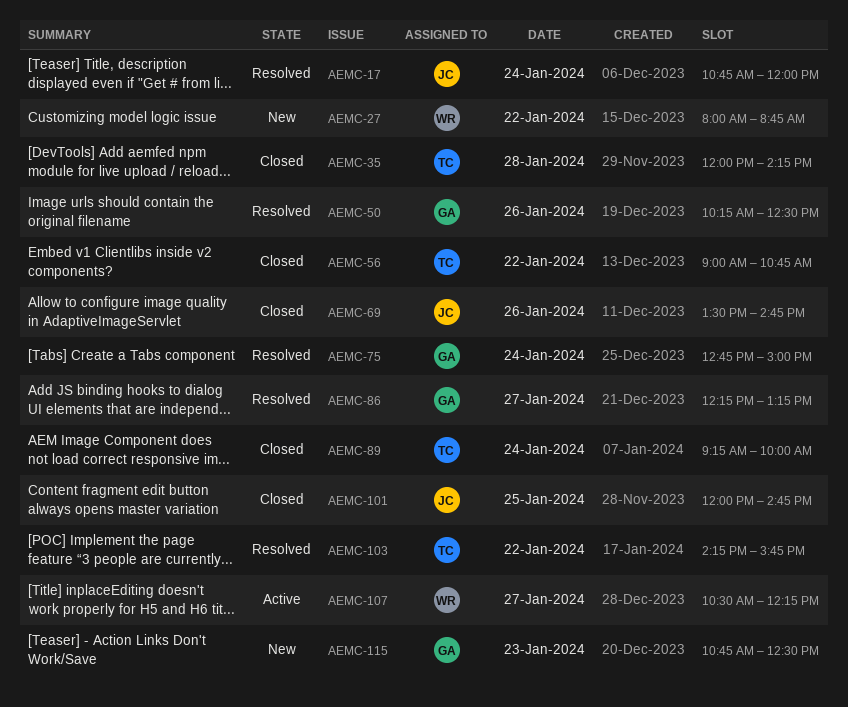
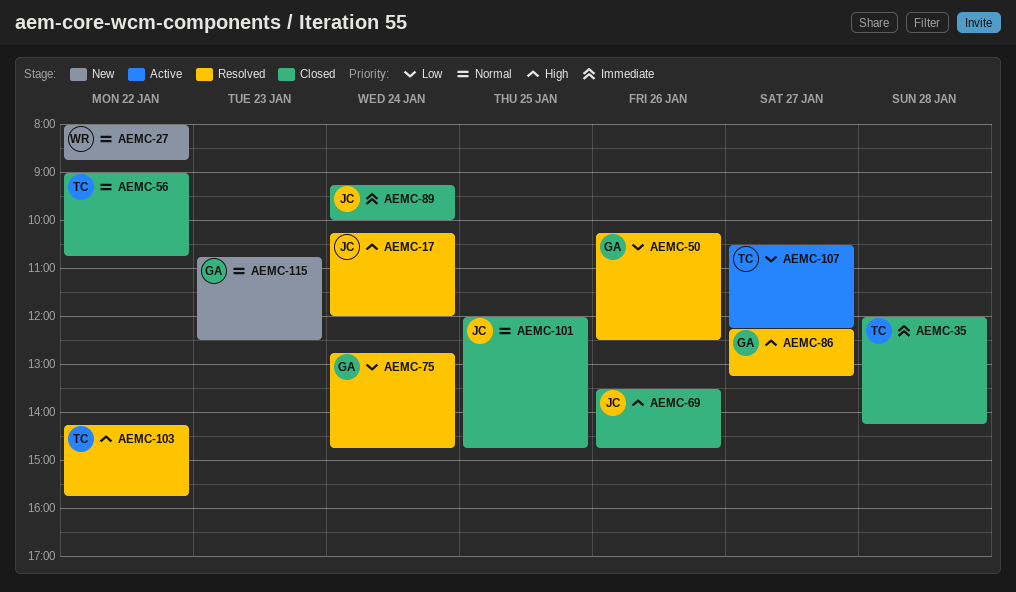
AEMC-17, begins: 10:45 -> 10:15
AEMC-75, ends: 15:00 -> 14:45
AEMC-89, owner: TC -> JC
AEMC-107, owner: WR -> TC

